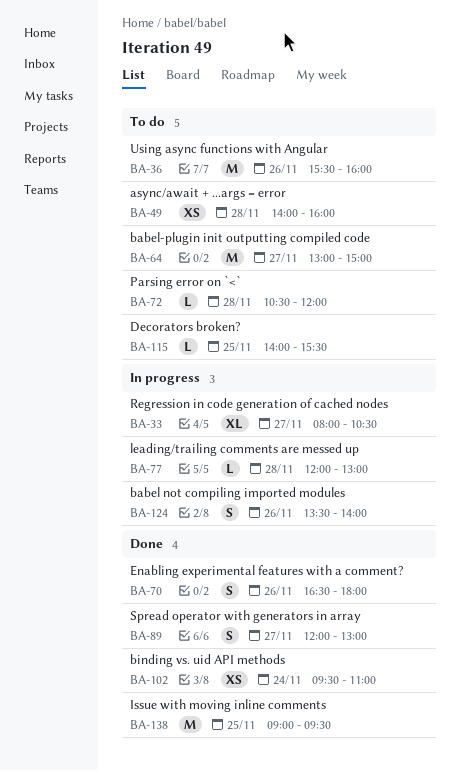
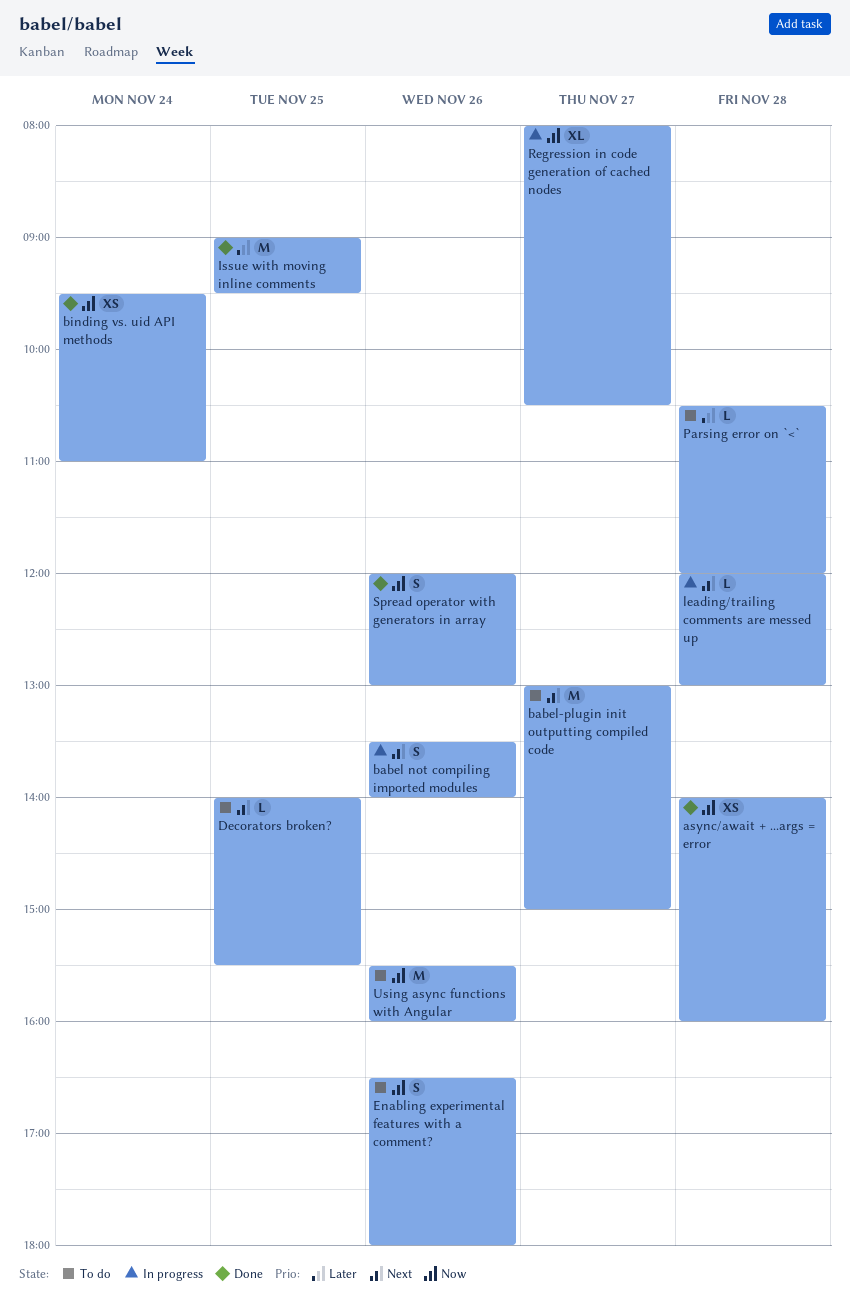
async/await + ...args = error, status: To do -> Done
Enabling experimental features with a comment?, status: Done -> To do
Spread operator with generators in array, day: Nov 27 -> Nov 26

